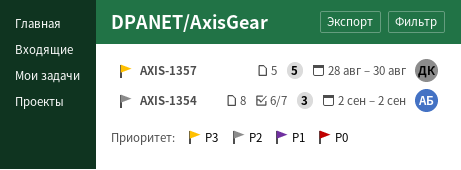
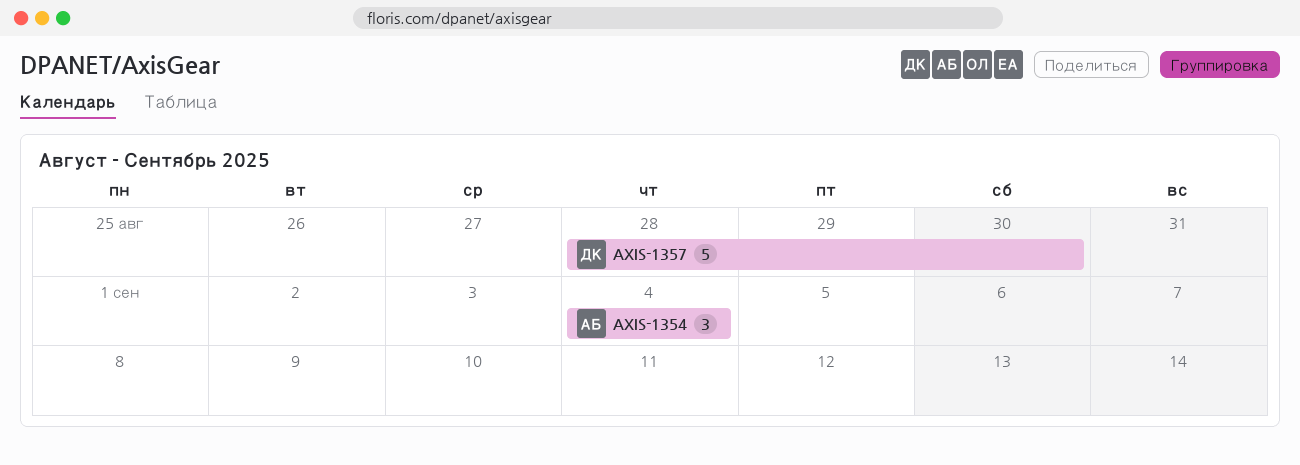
AXIS-1354, start: Sep 2 -> Sep 4
AXIS-1354, due: Sep 2 -> Sep 4

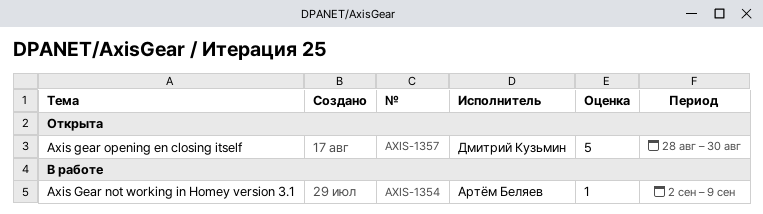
AXIS-1354, estimate: 3 -> 1
AXIS-1354, start: Sep 4 -> Sep 2
AXIS-1354, due: Sep 4 -> Sep 9

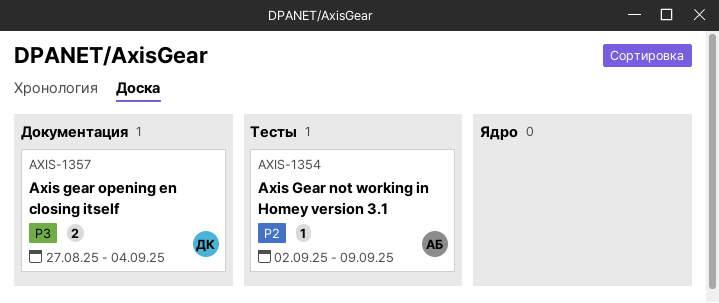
AXIS-1357, estimate: 5 -> 2
AXIS-1357, start: Aug 28 -> Aug 27
AXIS-1357, due: Aug 30 -> Sep 4

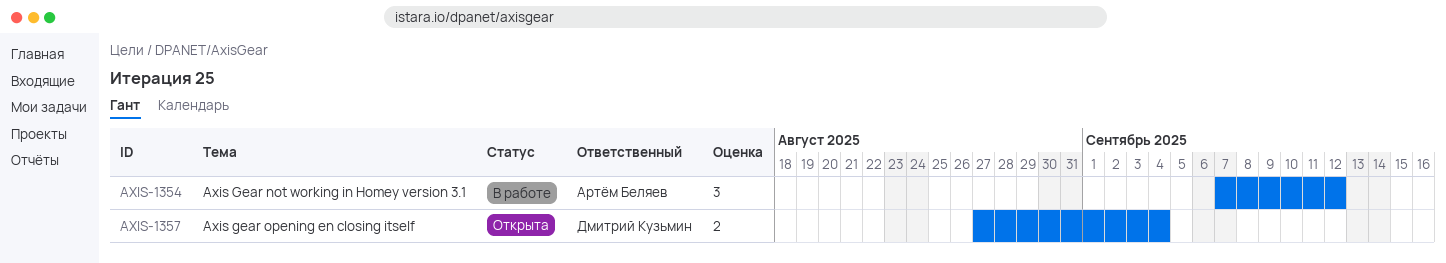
AXIS-1354, estimate: 1 -> 3
AXIS-1354, start: Sep 2 -> Sep 7
AXIS-1354, due: Sep 9 -> Sep 12

